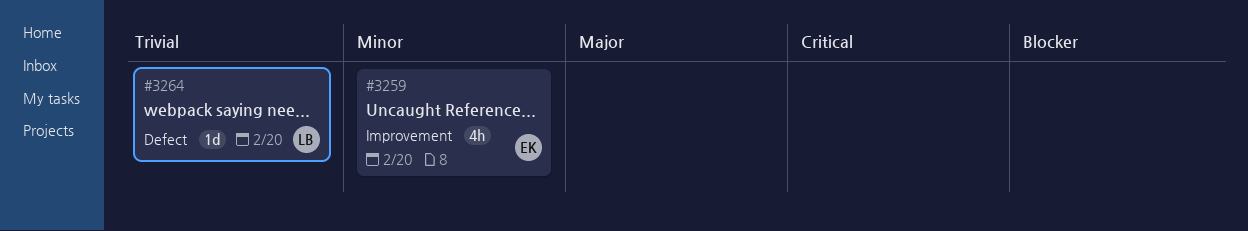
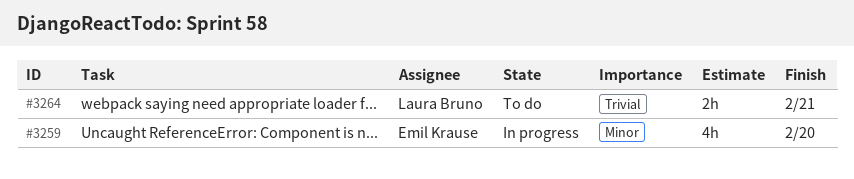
#3264, estimate: 1d -> 2h
#3264, due: Feb 20 -> Feb 21

